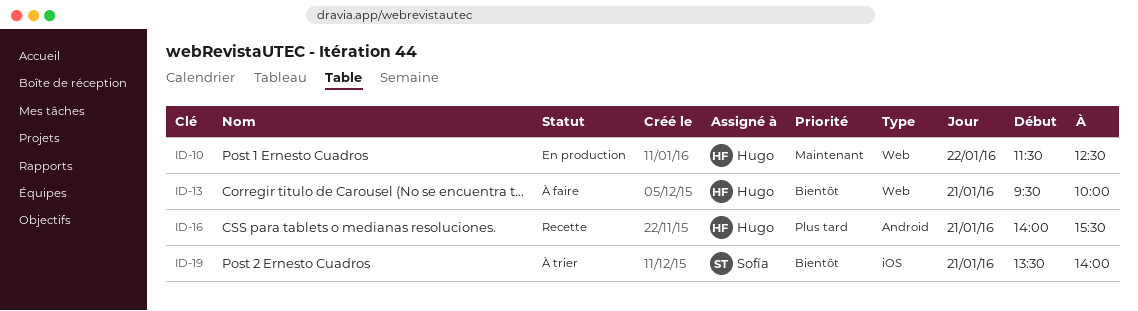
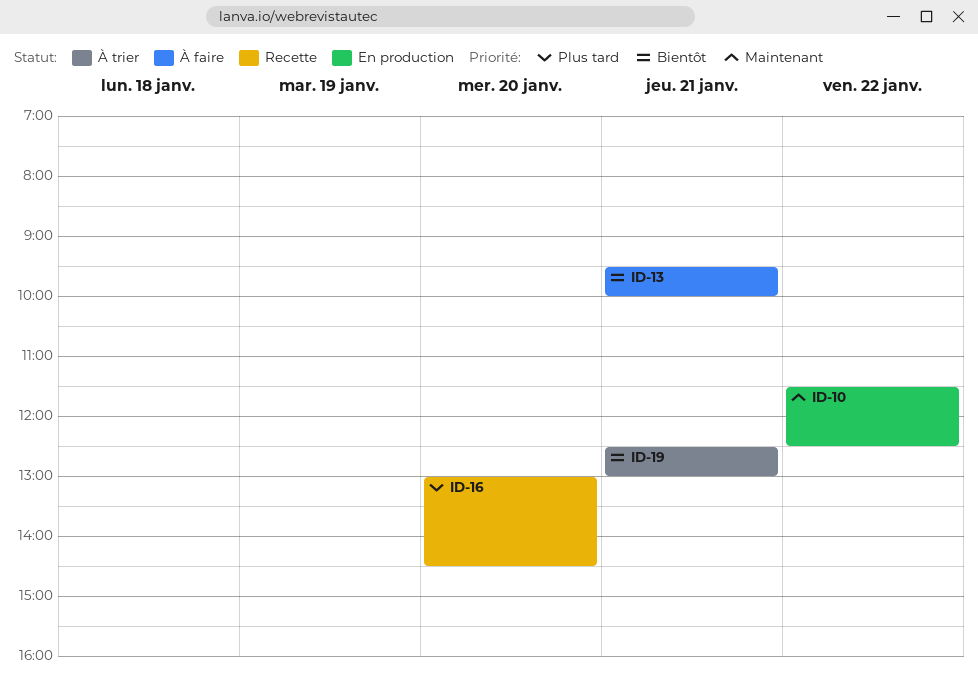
ID-16, day: Jan 21 -> Jan 20
ID-16, begins: 14:00 -> 13:00
ID-16, ends: 15:30 -> 14:30
ID-19, begins: 13:30 -> 12:30
ID-19, ends: 14:00 -> 13:00

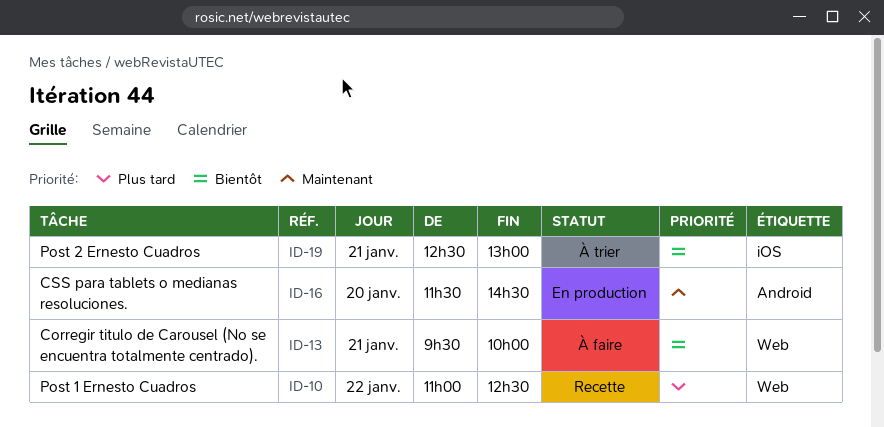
ID-10, status: En production -> Recette
ID-10, priority: Maintenant -> Plus tard
ID-10, begins: 11:30 -> 11:00
ID-16, status: Recette -> En production
ID-16, priority: Plus tard -> Maintenant
ID-16, begins: 13:00 -> 11:30

